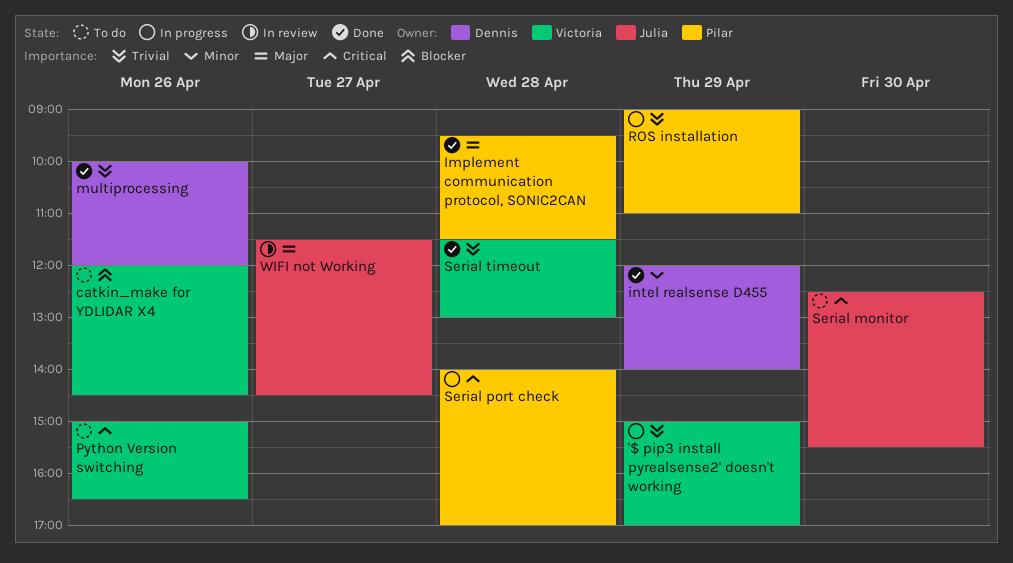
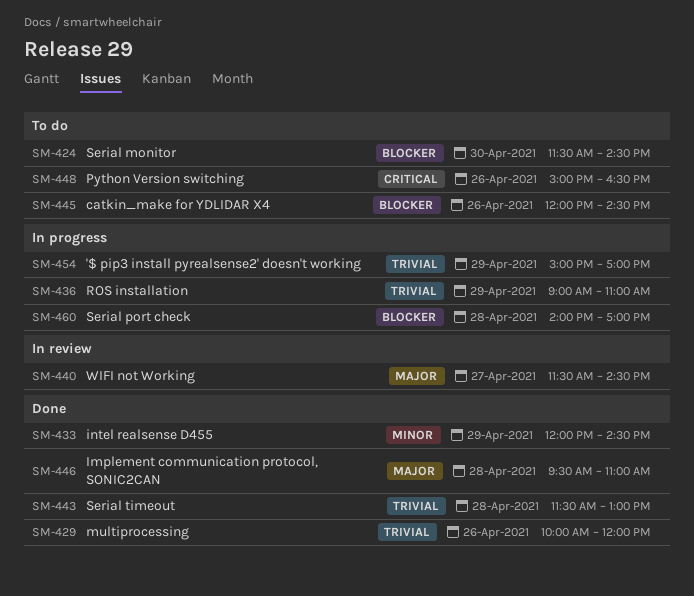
Implement communication protocol, SONIC2CAN, ends: 11:30 -> 11:00
intel realsense D455, ends: 14:00 -> 14:30
Serial monitor, priority: Critical -> Blocker
Serial monitor, begins: 12:30 -> 11:30
Serial monitor, ends: 15:30 -> 14:30
Serial port check, priority: Critical -> Blocker

